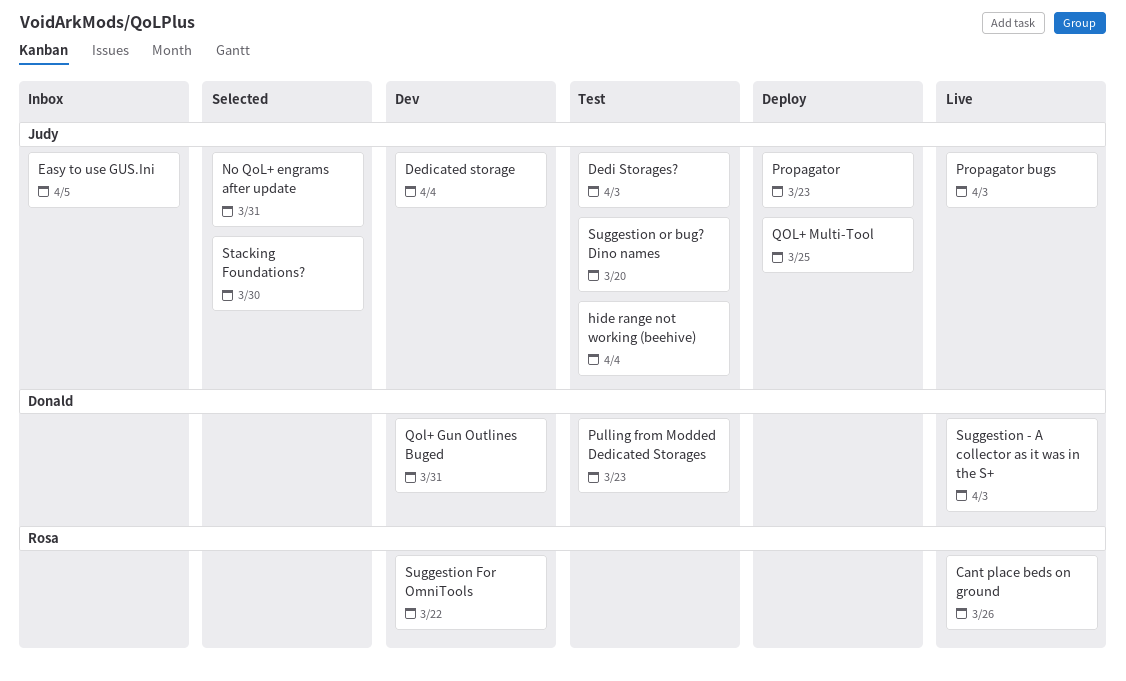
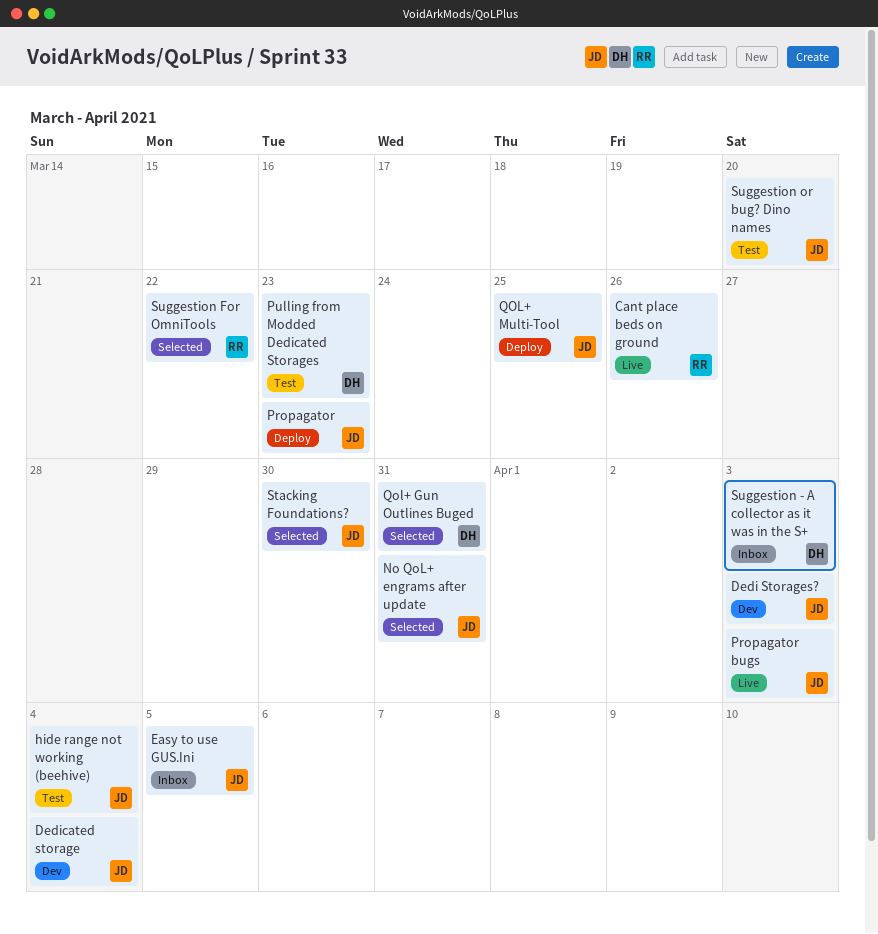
Dedi Storages?, status: Test -> Dev
Qol+ Gun Outlines Buged, status: Dev -> Selected
Suggestion - A collector as it was in the S+, status: Live -> Inbox
Suggestion For OmniTools, status: Dev -> Selected

